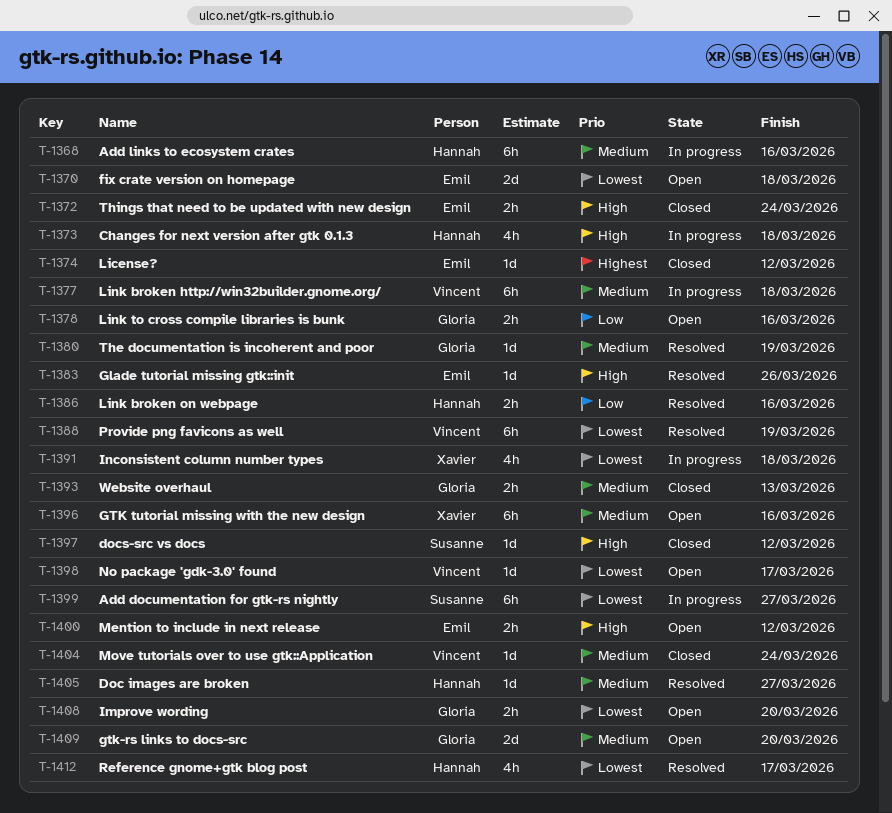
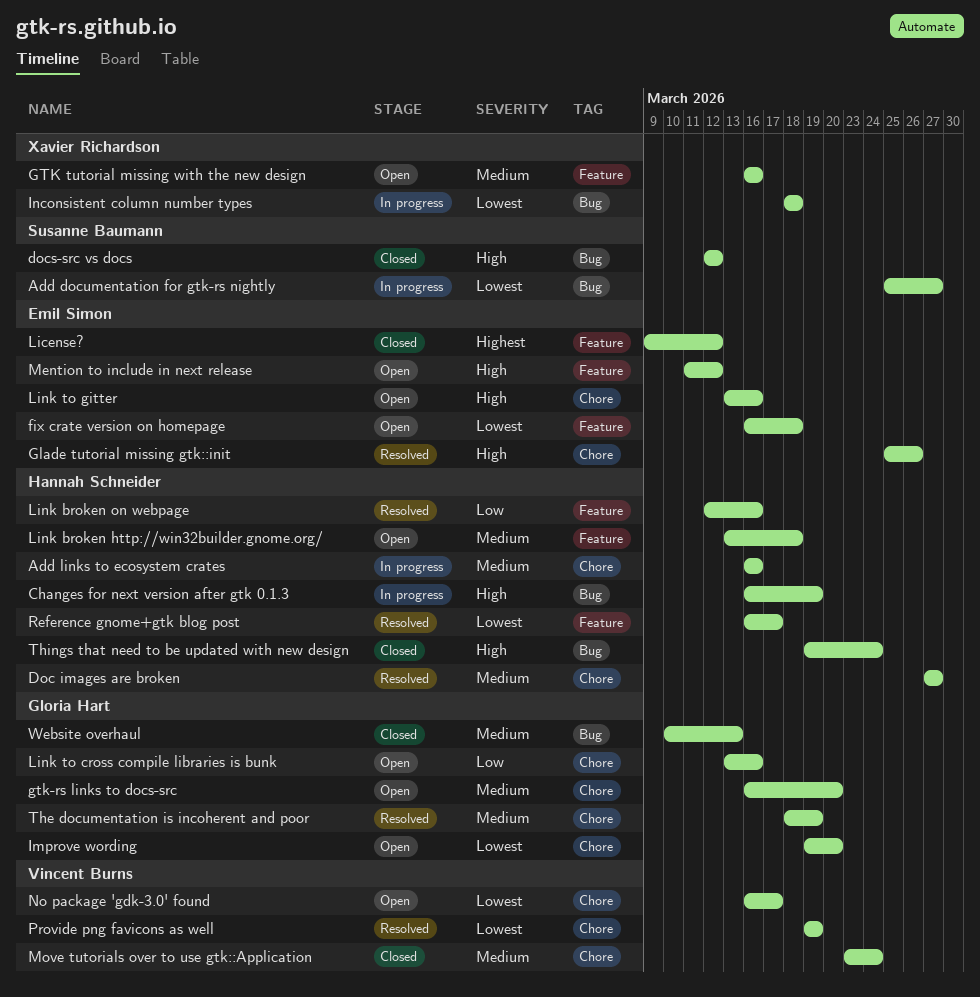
Changes for next version after gtk 0.1.3, due: Mar 18 -> Mar 19
Link broken http://win32builder.gnome.org/, status: In progress -> Open
Link broken http://win32builder.gnome.org/, owner: Vincent Burns -> Hannah Schneider
Link to gitter: none -> present
Things that need to be updated with new design, owner: Emil Simon -> Hannah Schneider

